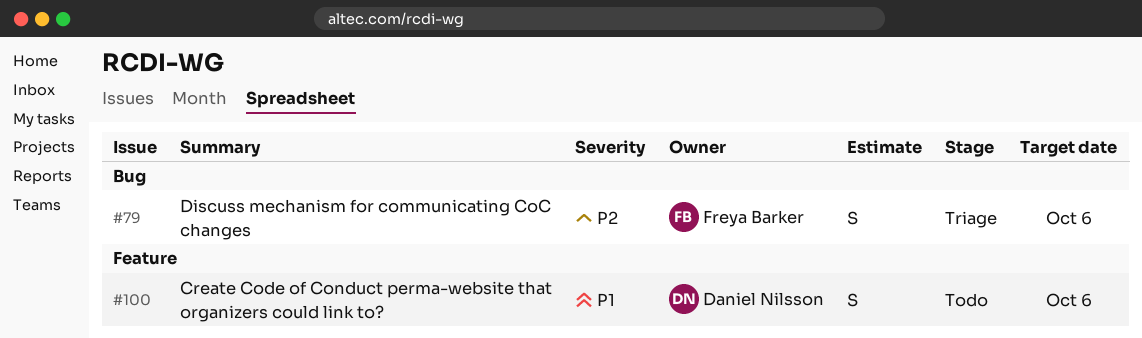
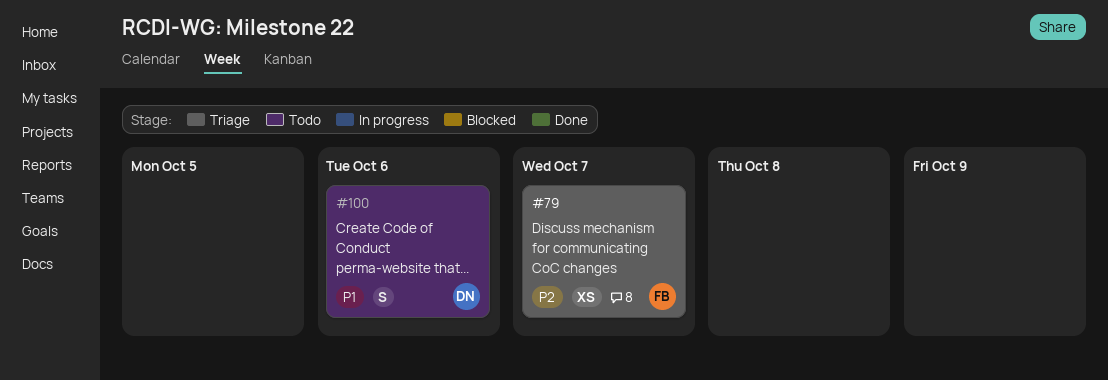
#79, estimate: S -> XS
#79, due: Oct 6 -> Oct 7

